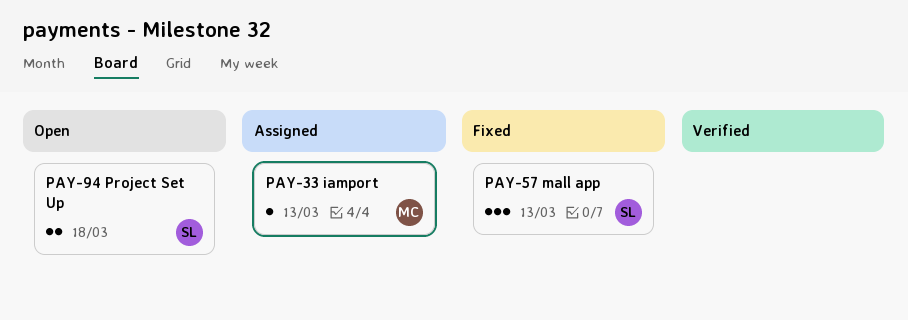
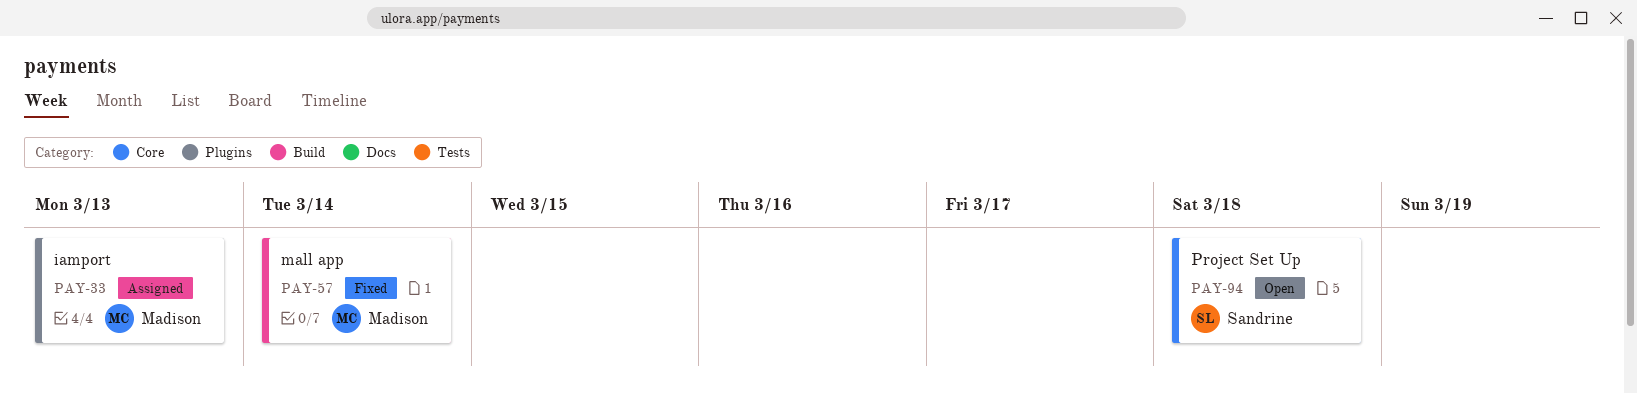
PAY-57, owner: Sandrine -> Madison
PAY-57, due: Mar 13 -> Mar 14

